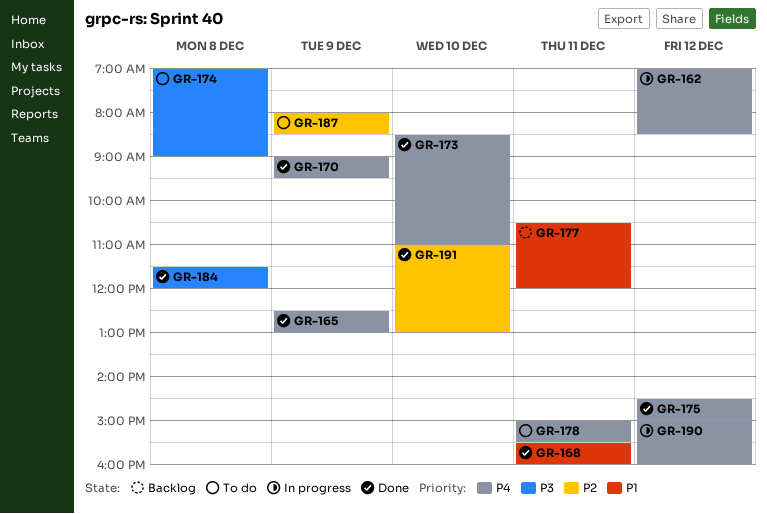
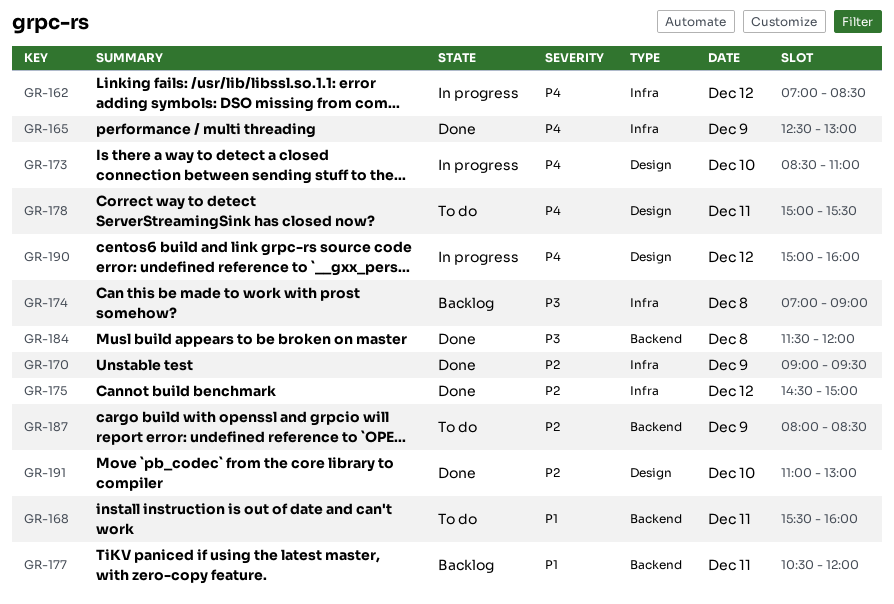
GR-168, status: Done -> To do
GR-170, priority: P4 -> P2
GR-173, status: Done -> In progress
GR-174, status: To do -> Backlog
GR-175, priority: P4 -> P2

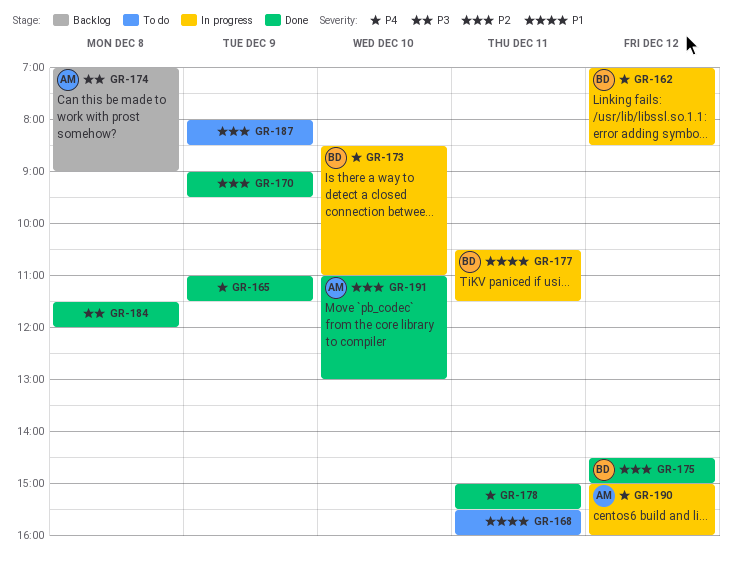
GR-165, begins: 12:30 -> 11:00
GR-165, ends: 13:00 -> 11:30
GR-177, status: Backlog -> In progress
GR-177, ends: 12:00 -> 11:30
GR-178, status: To do -> Done

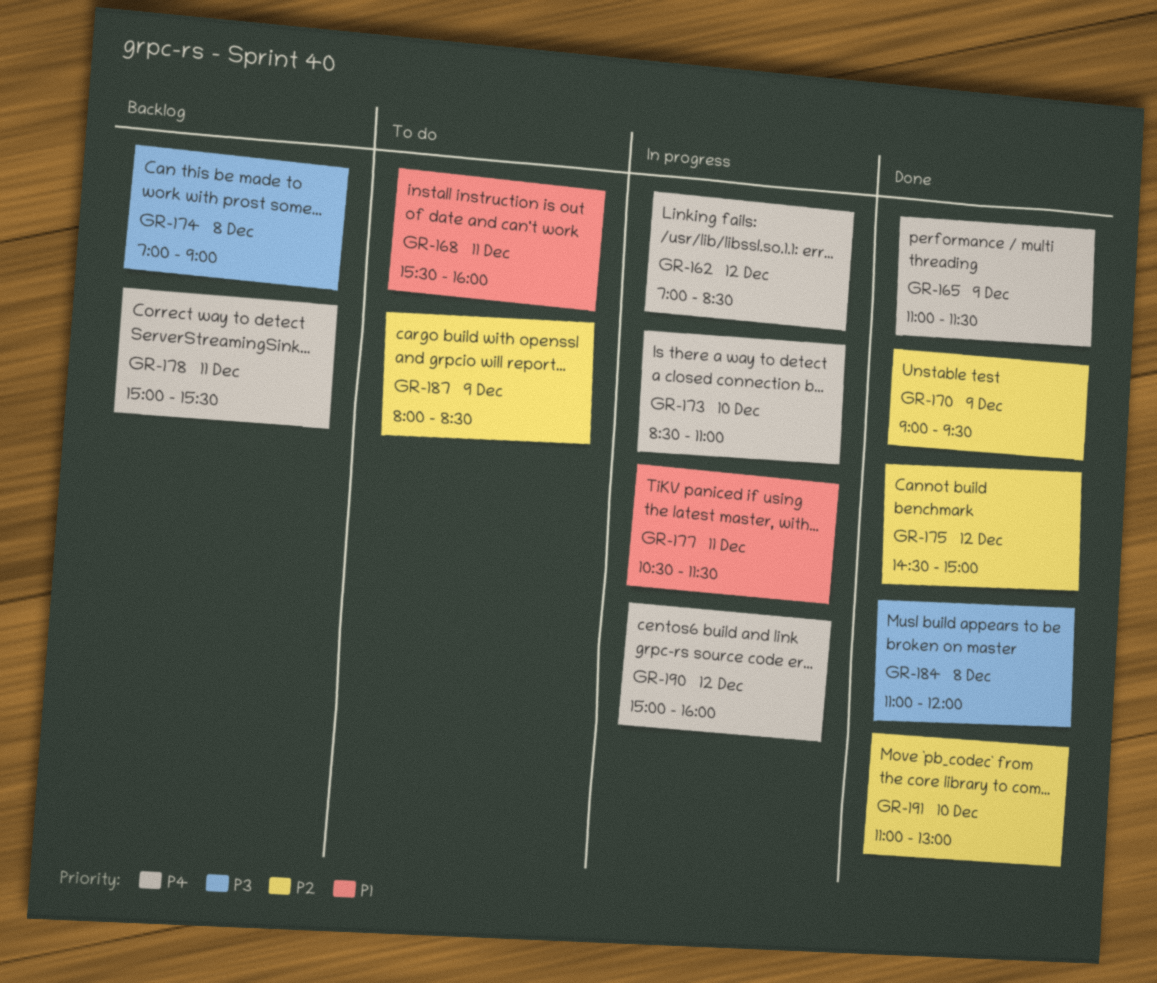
GR-178, status: Done -> Backlog
GR-184, begins: 11:30 -> 11:00

